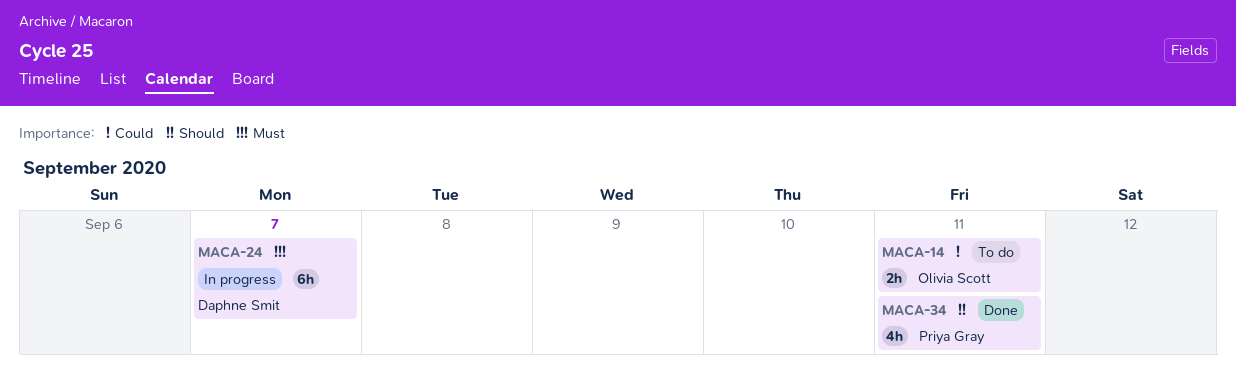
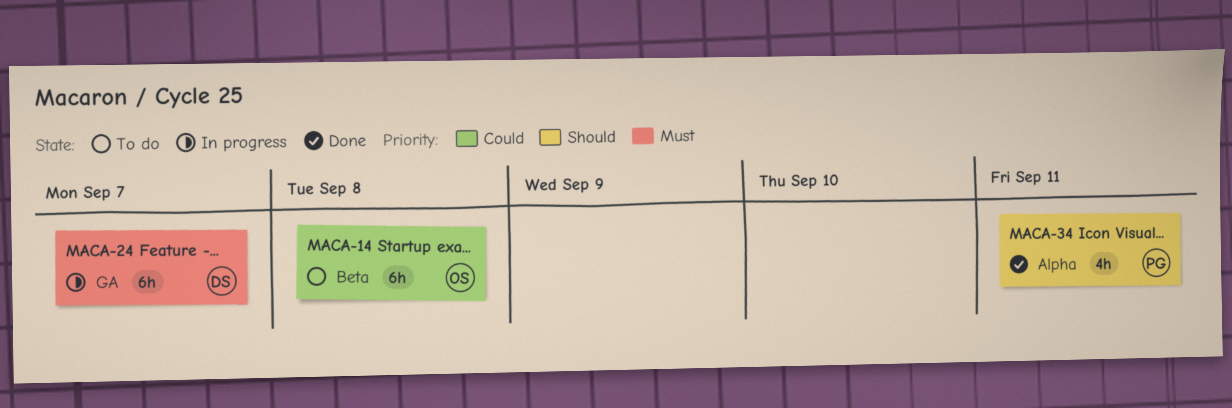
MACA-14, estimate: 2h -> 6h
MACA-14, due: Sep 11 -> Sep 8

